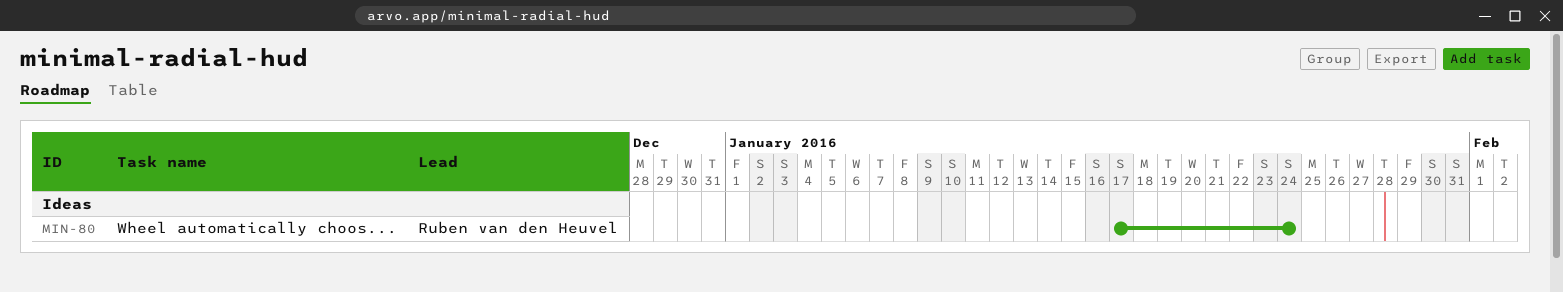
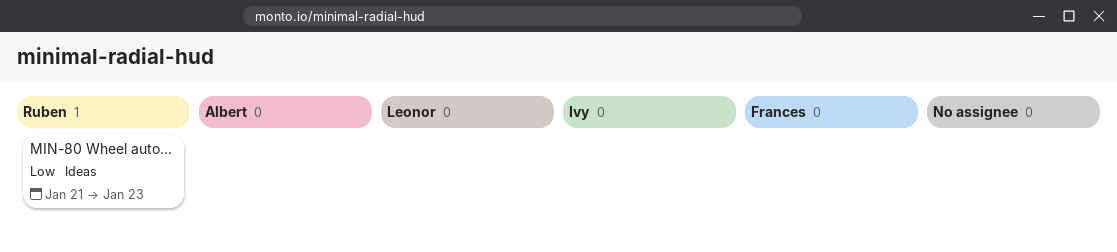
MIN-80, start: Jan 17 -> Jan 21
MIN-80, due: Jan 24 -> Jan 23

